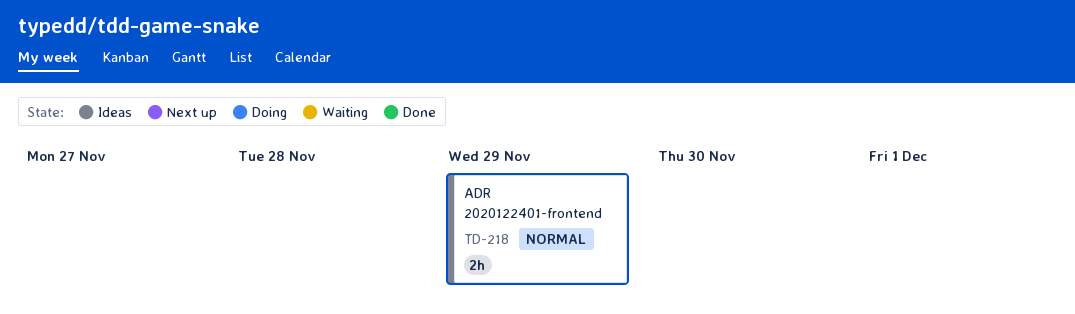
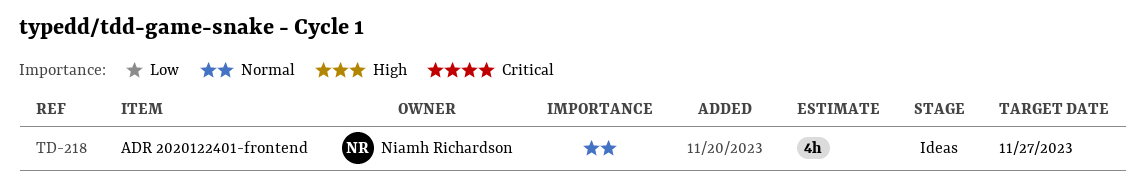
TD-218, estimate: 2h -> 4h
TD-218, due: Nov 29 -> Nov 27

